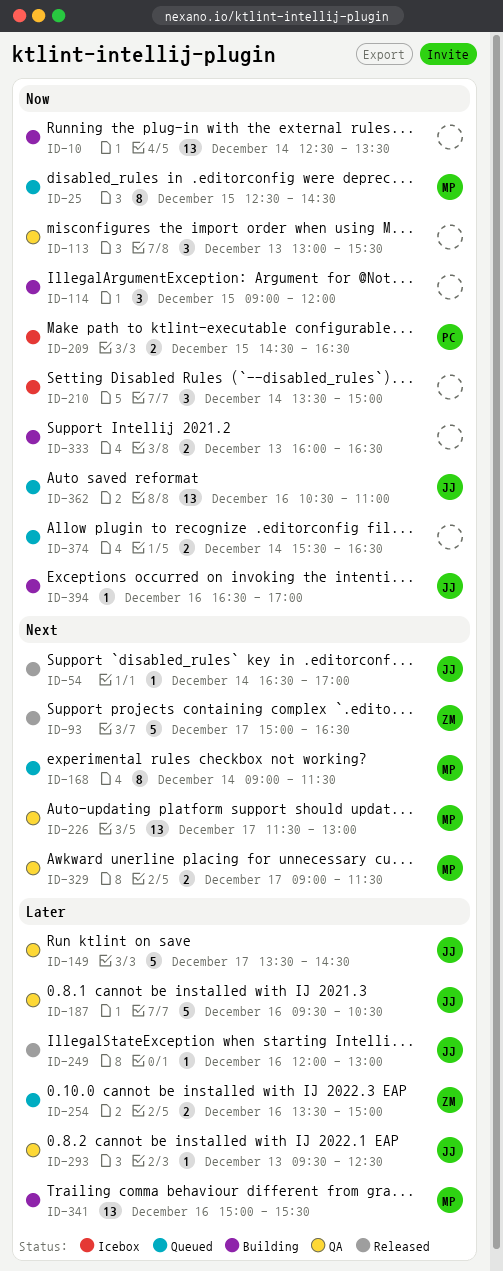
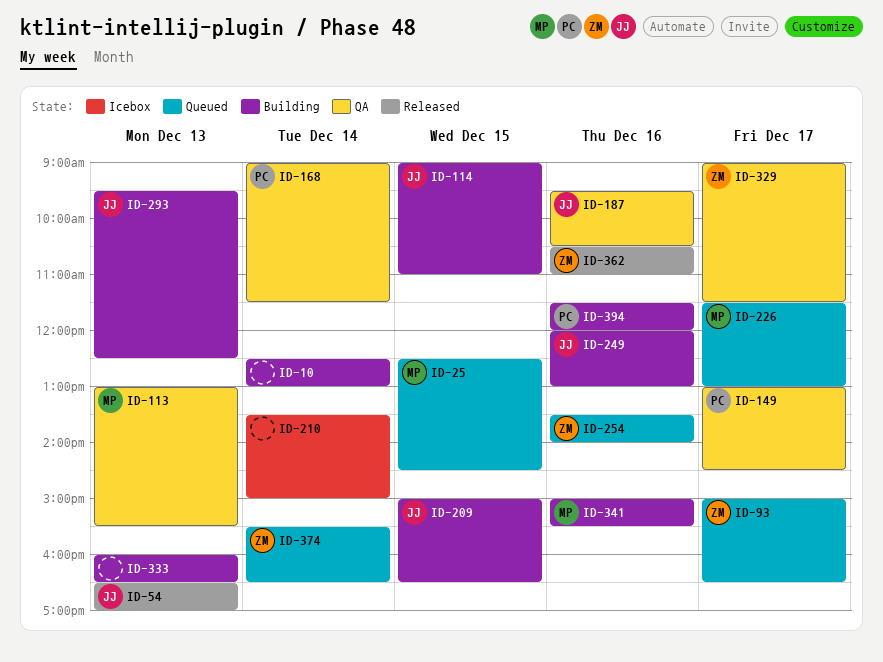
ID-10, ends: 13:30 -> 13:00
ID-54, day: Dec 14 -> Dec 13
ID-93, status: Released -> Queued
ID-113, owner: none -> MP
ID-114, owner: none -> JJ
ID-114, ends: 12:00 -> 11:00
ID-149, owner: JJ -> PC
ID-149, begins: 13:30 -> 13:00
ID-168, status: Queued -> QA
ID-168, owner: MP -> PC
ID-209, status: Icebox -> Building
ID-209, owner: PC -> JJ
ID-209, begins: 14:30 -> 15:00
ID-226, status: QA -> Queued
ID-249, status: Released -> Building
ID-254, ends: 15:00 -> 14:00
ID-293, status: QA -> Building
ID-329, owner: MP -> ZM
ID-362, status: Queued -> Released
ID-362, owner: JJ -> ZM
ID-374, owner: none -> ZM
ID-394, owner: JJ -> PC
ID-394, begins: 16:30 -> 11:30
ID-394, ends: 17:00 -> 12:00

